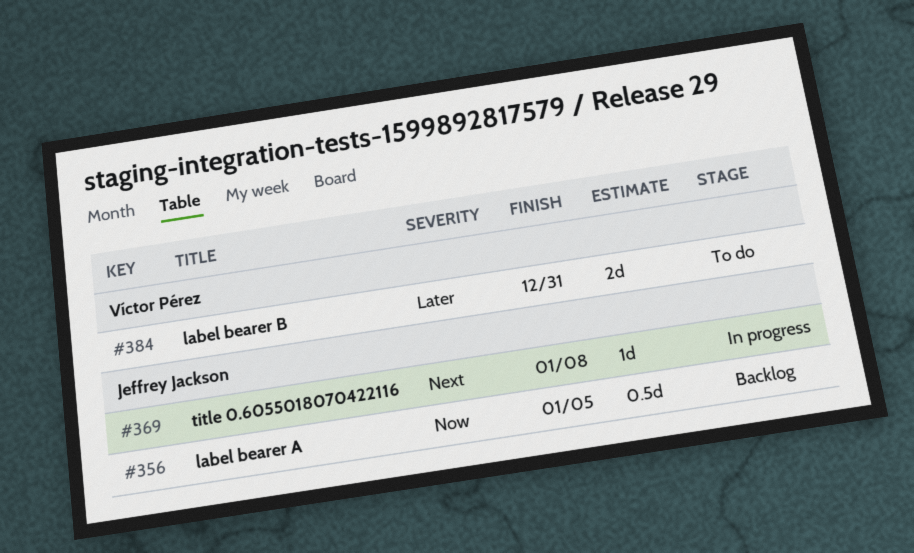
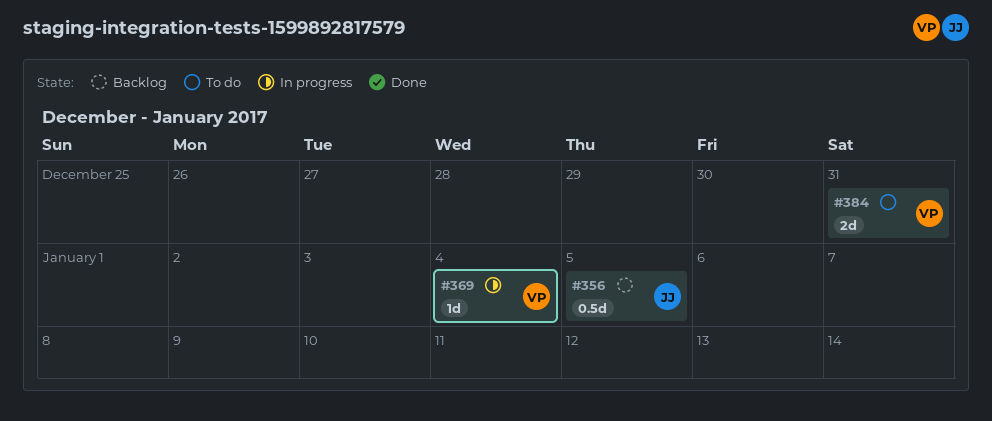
#369, owner: Jeffrey Jackson -> Víctor Pérez
#369, due: Jan 8 -> Jan 4

